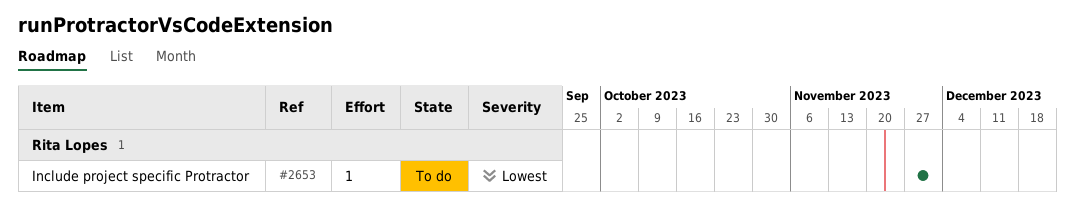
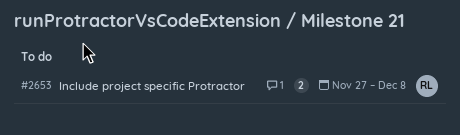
#2653, estimate: 1 -> 2
#2653, due: Dec 1 -> Dec 8

